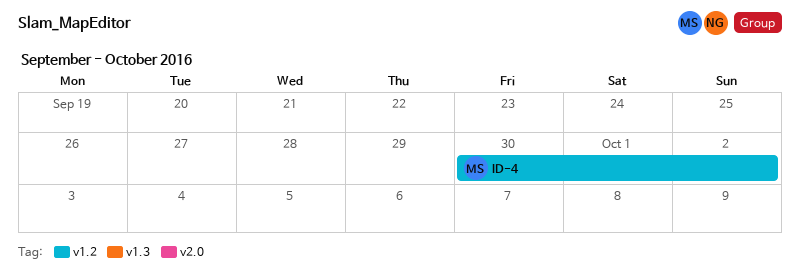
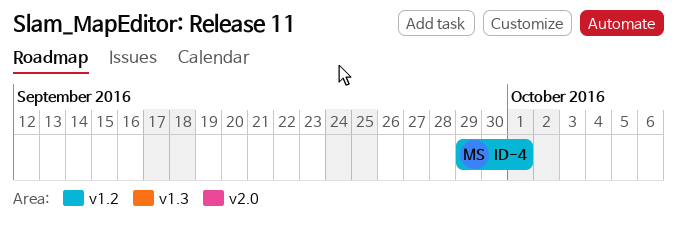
ID-4, start: Sep 30 -> Sep 29
ID-4, due: Oct 2 -> Oct 1

